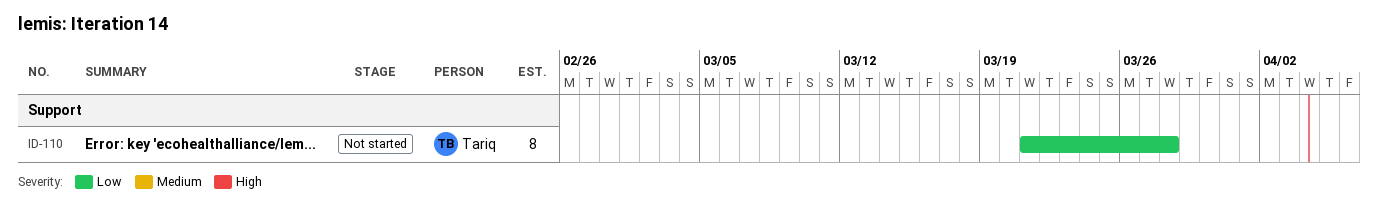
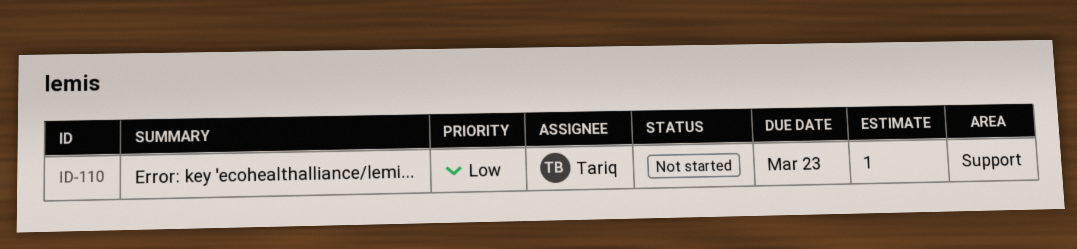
ID-110, estimate: 8 -> 1
ID-110, due: Mar 28 -> Mar 23

